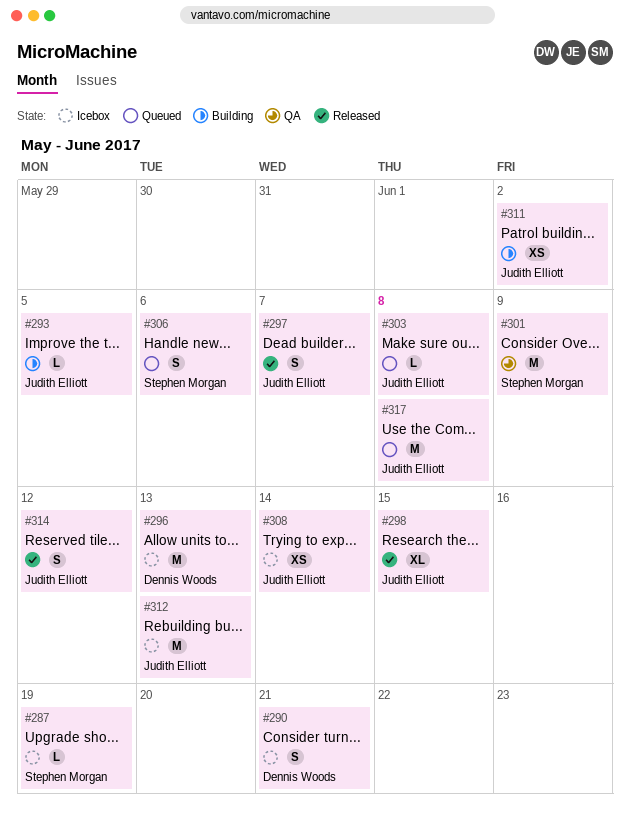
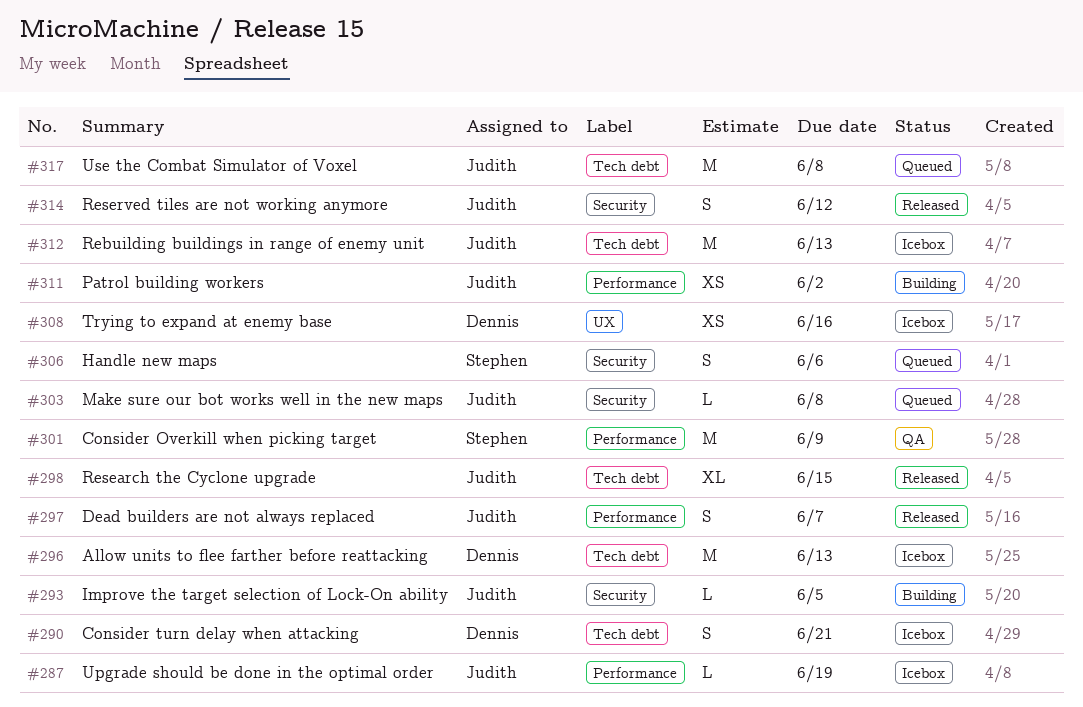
#287, owner: Stephen Morgan -> Judith Elliott
#308, owner: Judith Elliott -> Dennis Woods
#308, due: Jun 14 -> Jun 16

